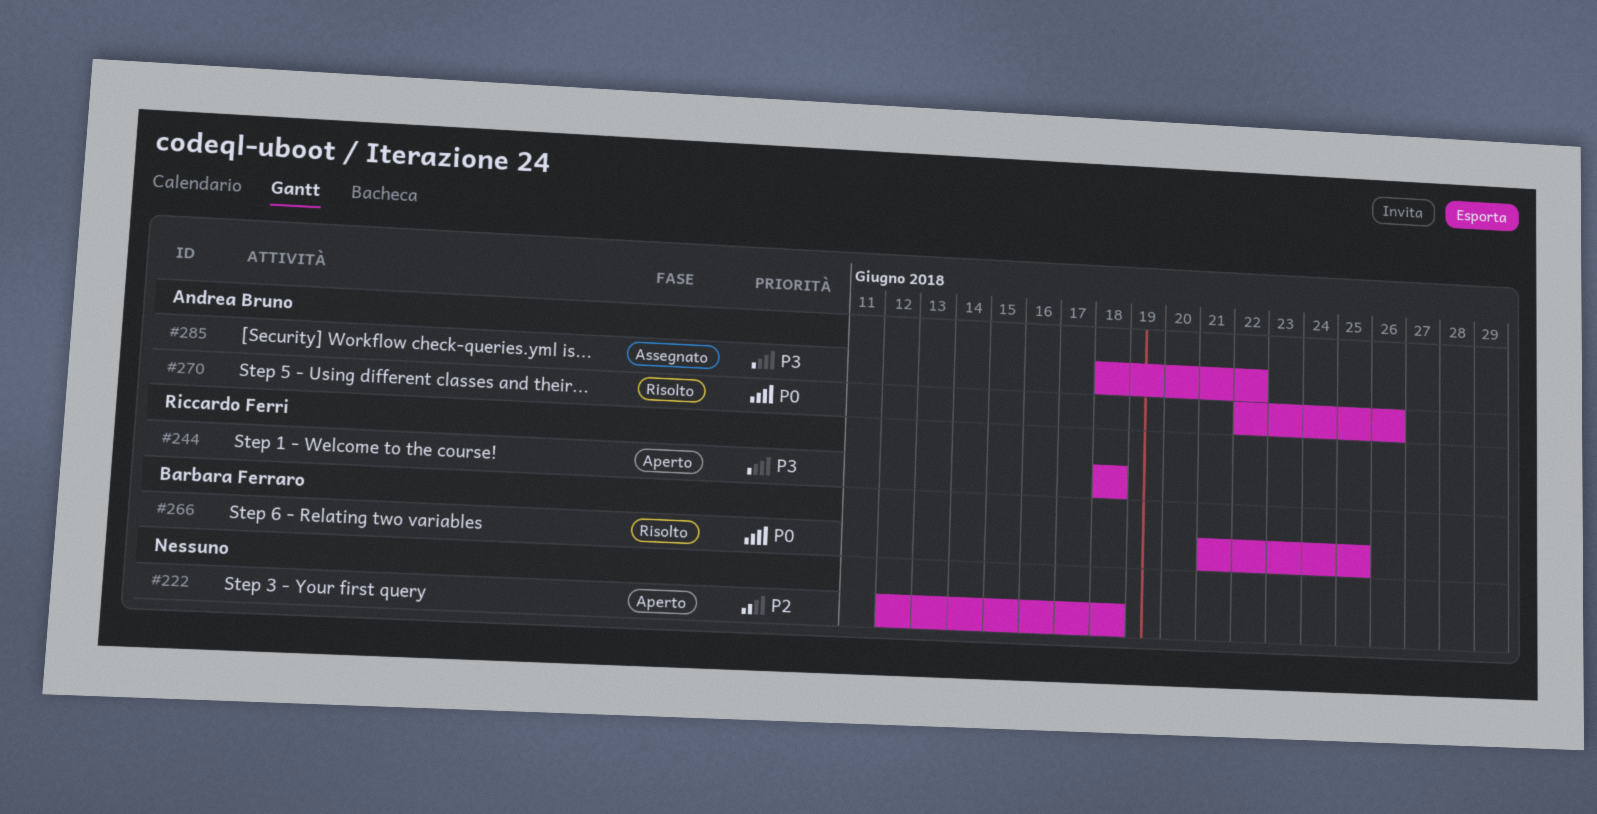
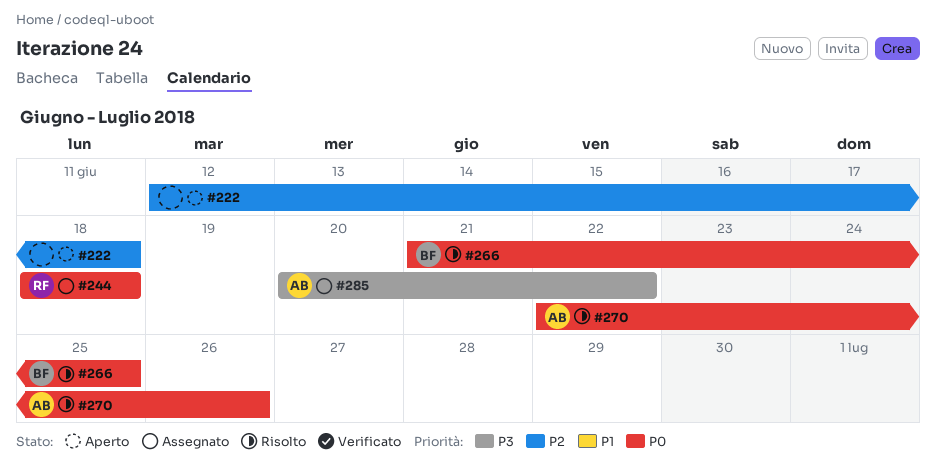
#244, status: Aperto -> Assegnato
#244, priority: P3 -> P0
#285, start: Jun 18 -> Jun 20

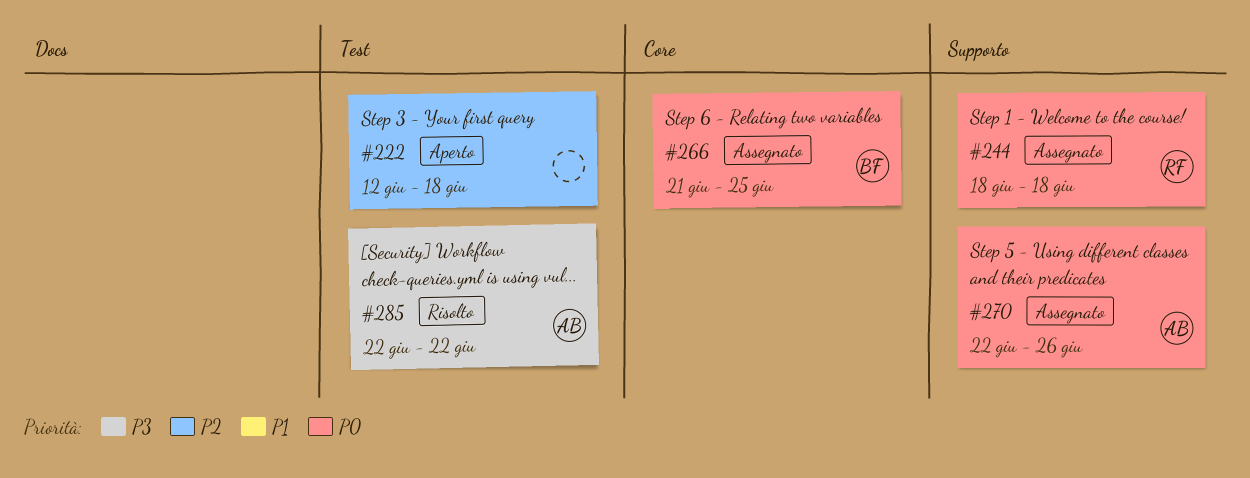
#266, status: Risolto -> Assegnato
#270, status: Risolto -> Assegnato
#285, status: Assegnato -> Risolto
#285, start: Jun 20 -> Jun 22

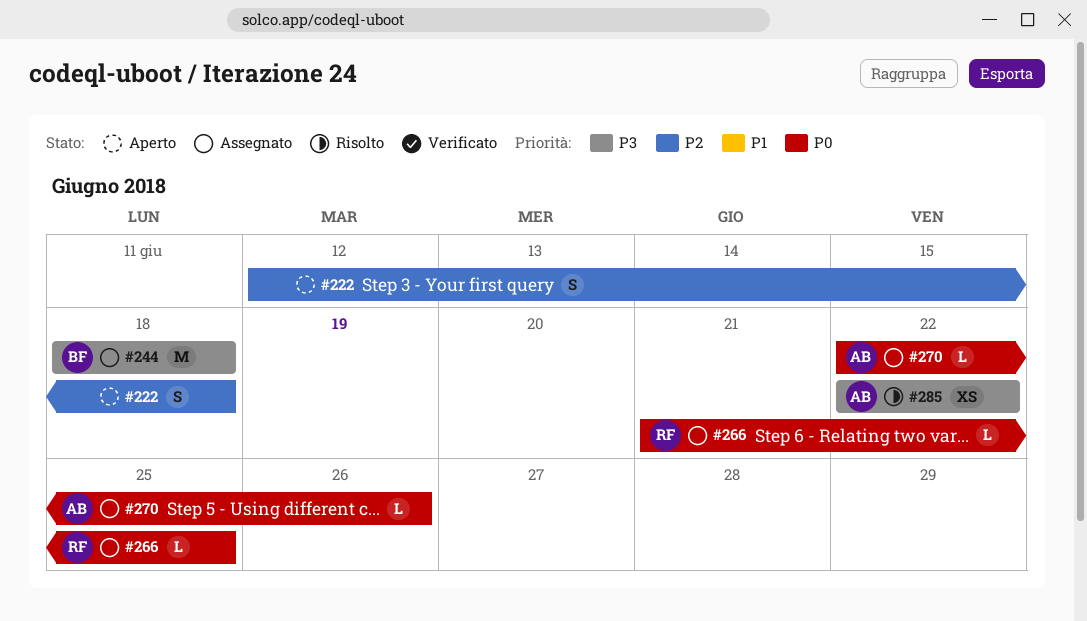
#244, owner: RF -> BF
#244, priority: P0 -> P3
#266, owner: BF -> RF

